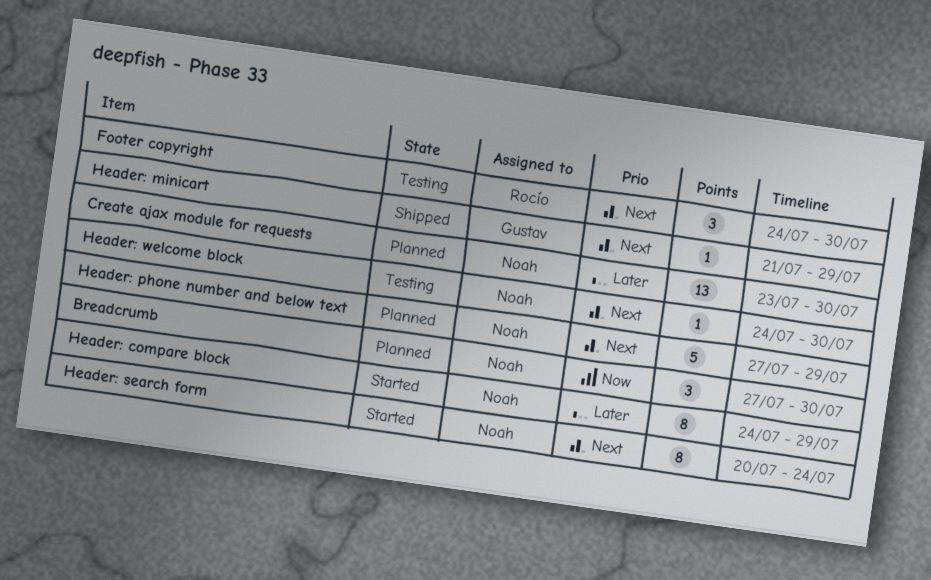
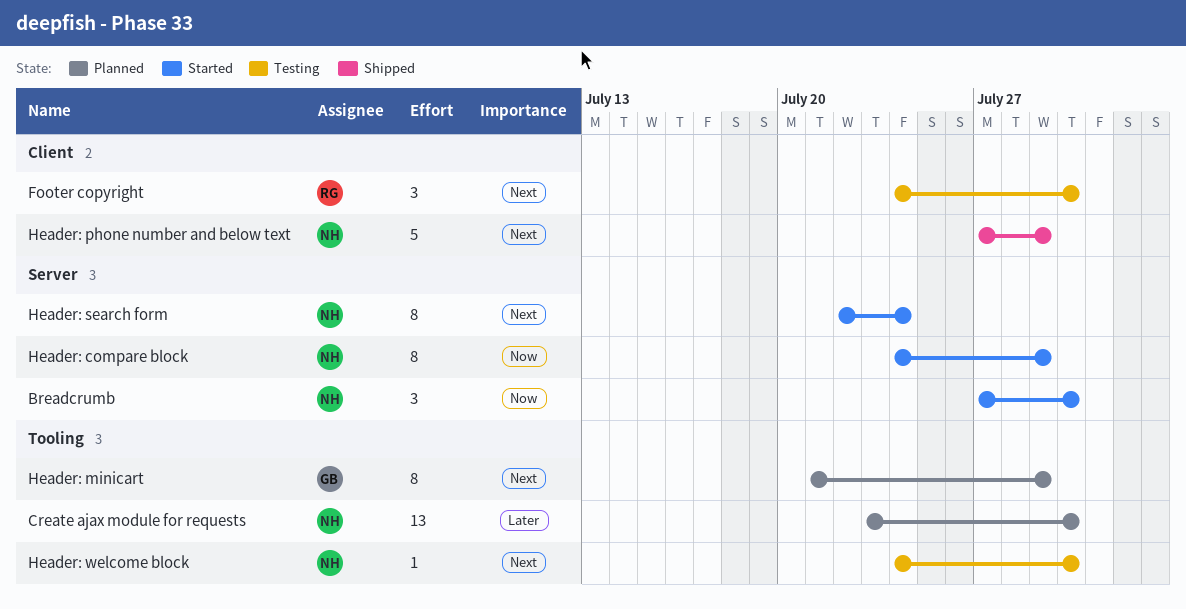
Breadcrumb, status: Planned -> Started
Header: compare block, priority: Later -> Now
Header: minicart, status: Shipped -> Planned
Header: minicart, estimate: 1 -> 8
Header: phone number and below text, status: Planned -> Shipped
Header: search form, start: Jul 20 -> Jul 22

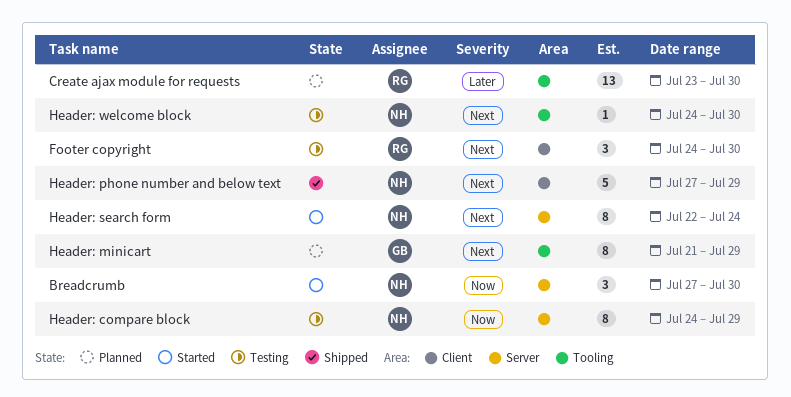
Create ajax module for requests, owner: NH -> RG
Header: compare block, status: Started -> Testing

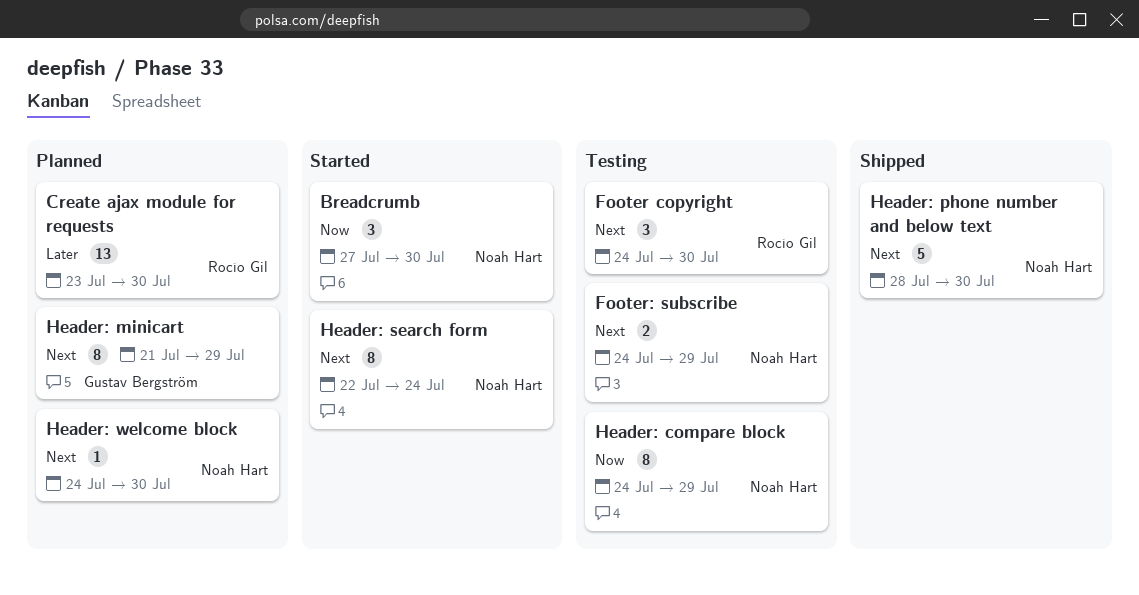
Footer: subscribe: none -> present
Header: phone number and below text, start: Jul 27 -> Jul 28
Header: phone number and below text, due: Jul 29 -> Jul 30
Header: welcome block, status: Testing -> Planned

